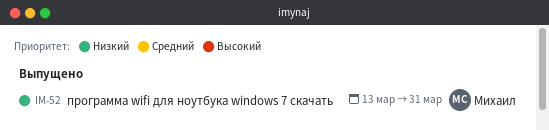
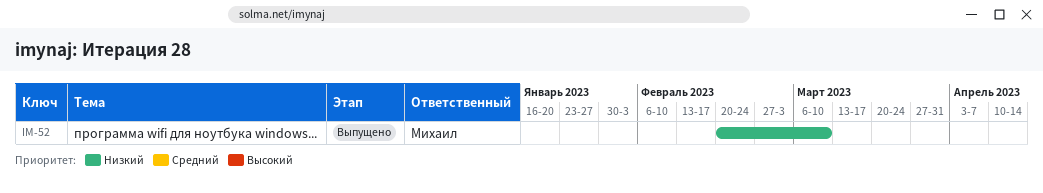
IM-52, start: Mar 13 -> Feb 20
IM-52, due: Mar 31 -> Mar 10

